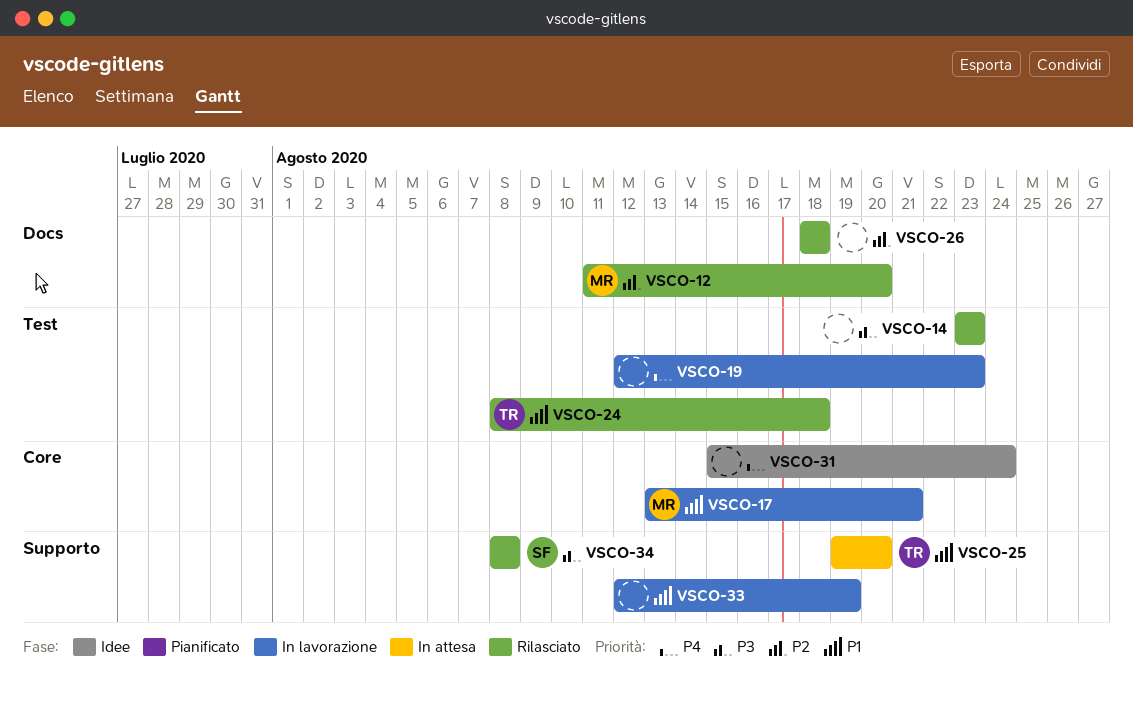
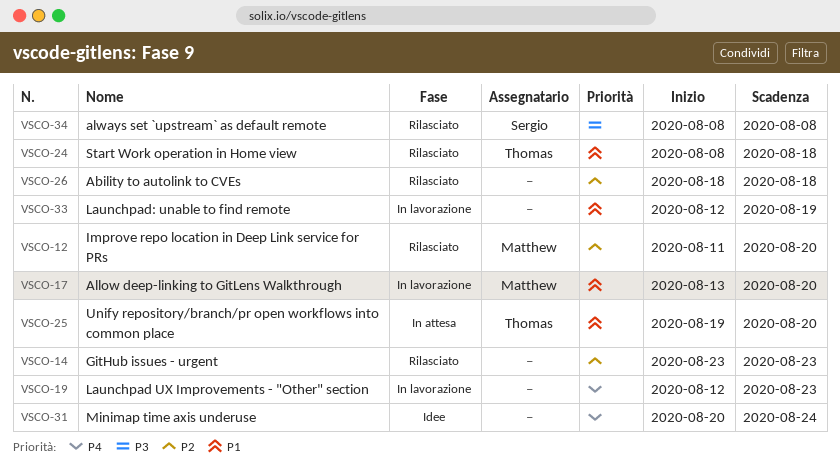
VSCO-14, priority: P3 -> P2
VSCO-17, due: Aug 21 -> Aug 20
VSCO-31, start: Aug 15 -> Aug 20

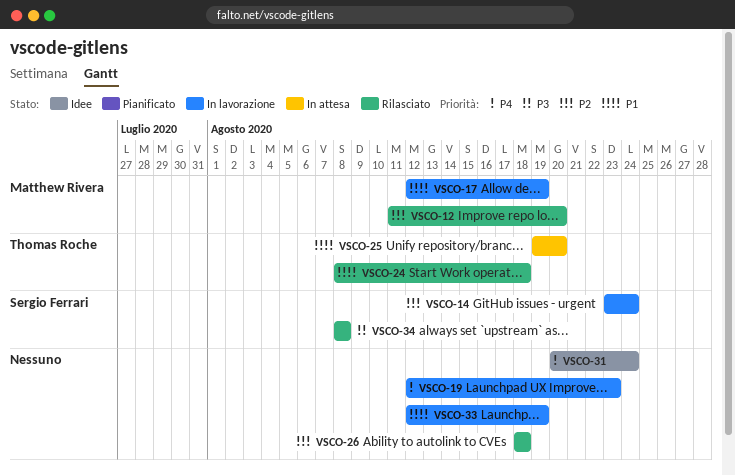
VSCO-14, status: Rilasciato -> In lavorazione
VSCO-14, owner: none -> Sergio Ferrari
VSCO-14, due: Aug 23 -> Aug 24
VSCO-17, start: Aug 13 -> Aug 12
VSCO-17, due: Aug 20 -> Aug 19

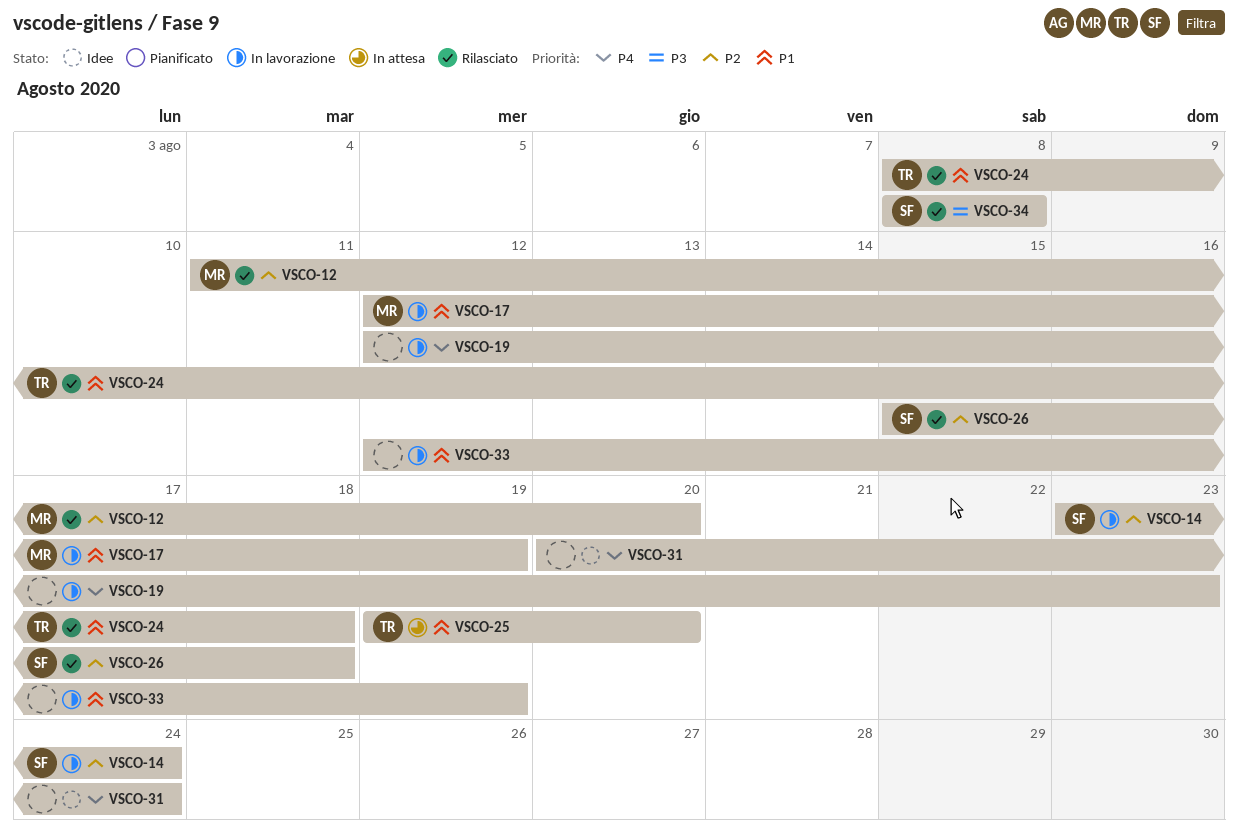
VSCO-26, owner: none -> Sergio Ferrari
VSCO-26, start: Aug 18 -> Aug 15

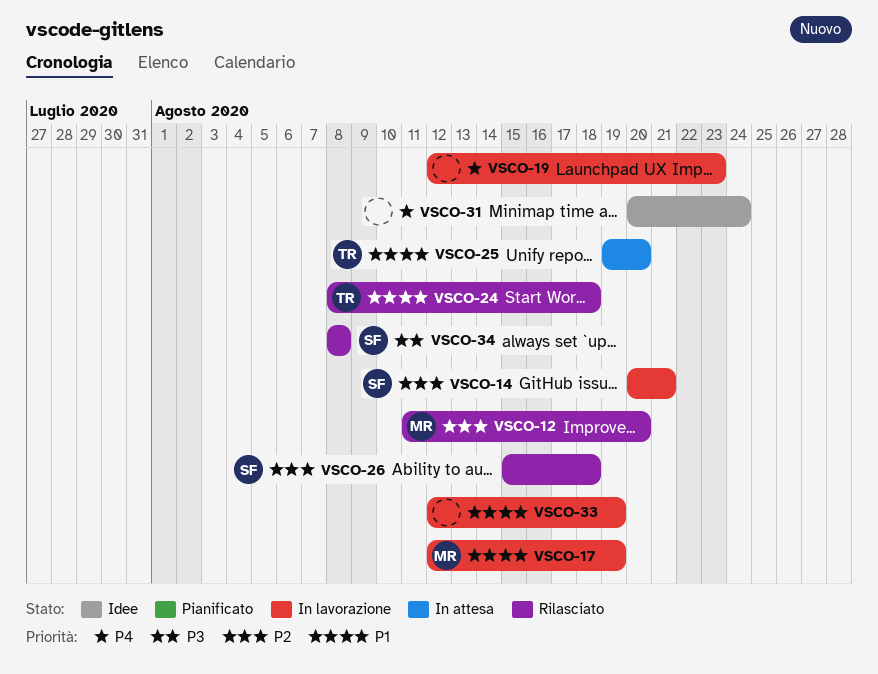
VSCO-14, start: Aug 23 -> Aug 20
VSCO-14, due: Aug 24 -> Aug 21

